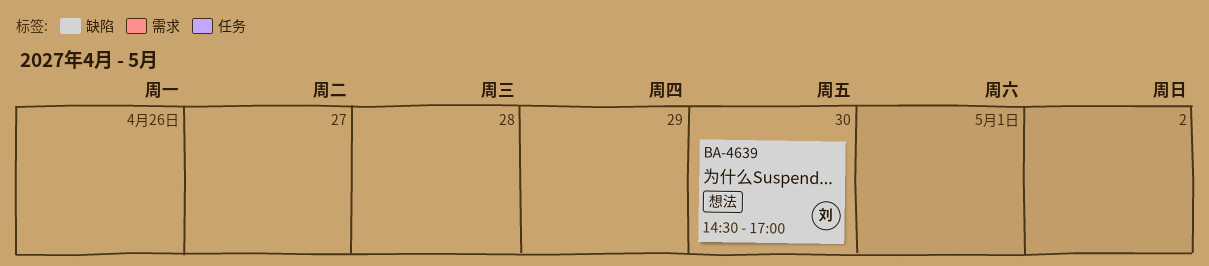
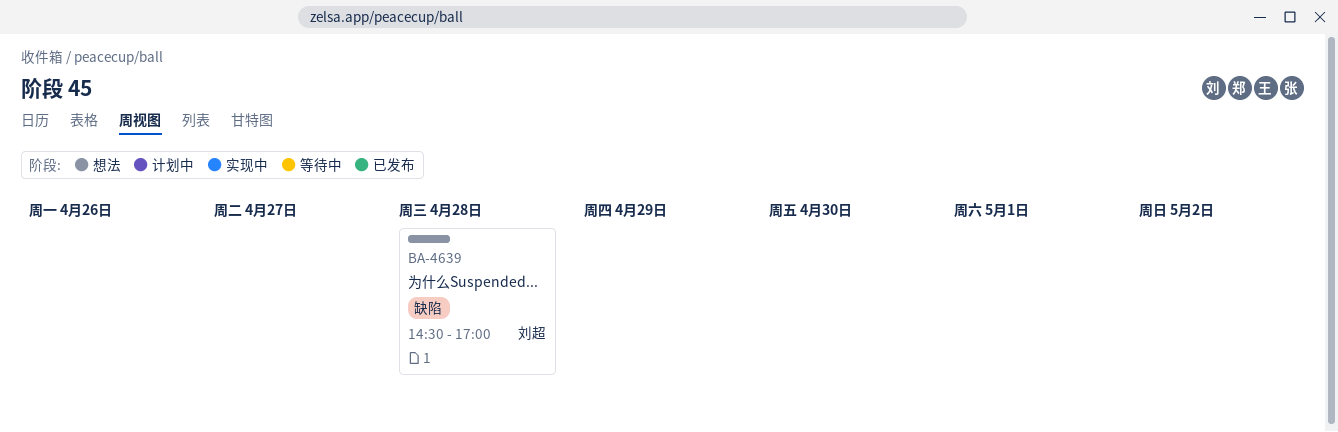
BA-4639, day: Apr 30 -> Apr 28

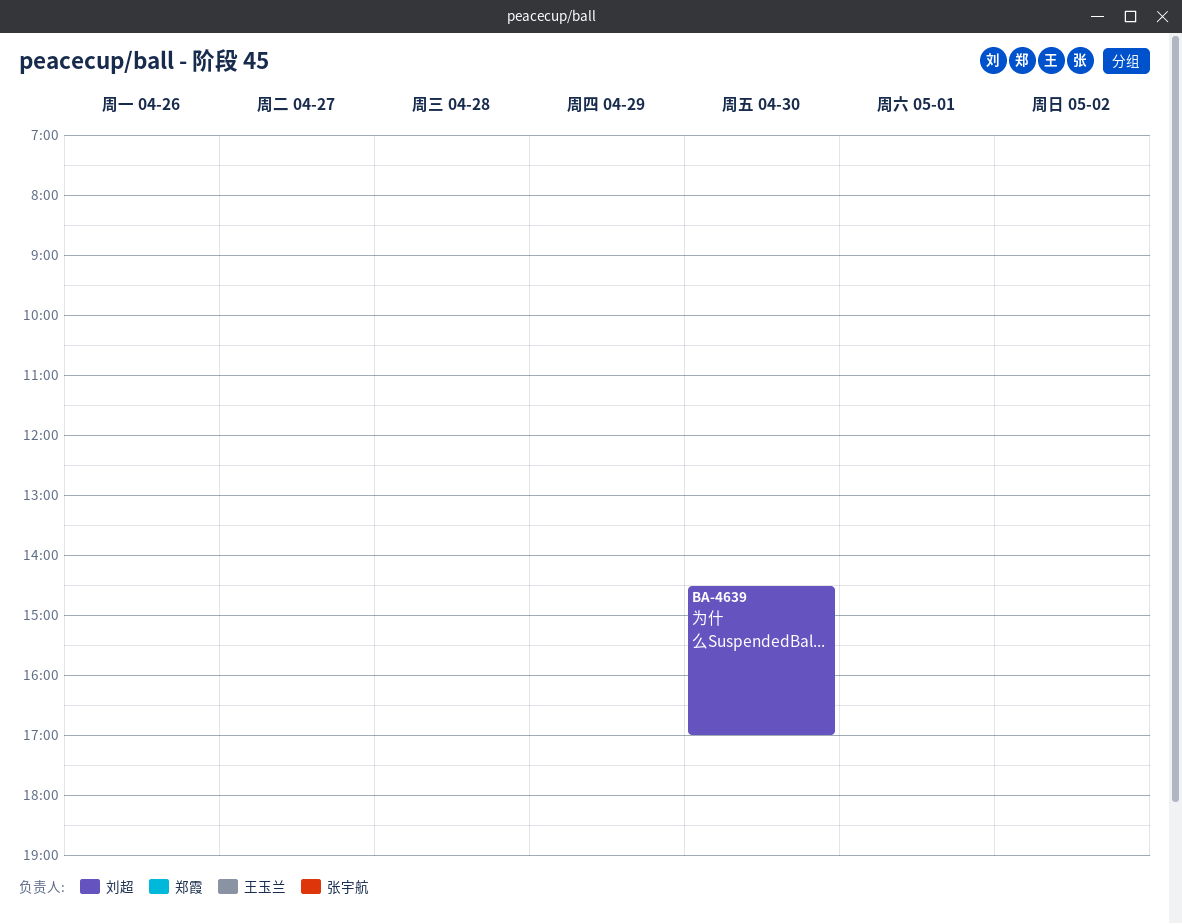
BA-4639, day: Apr 28 -> Apr 30

